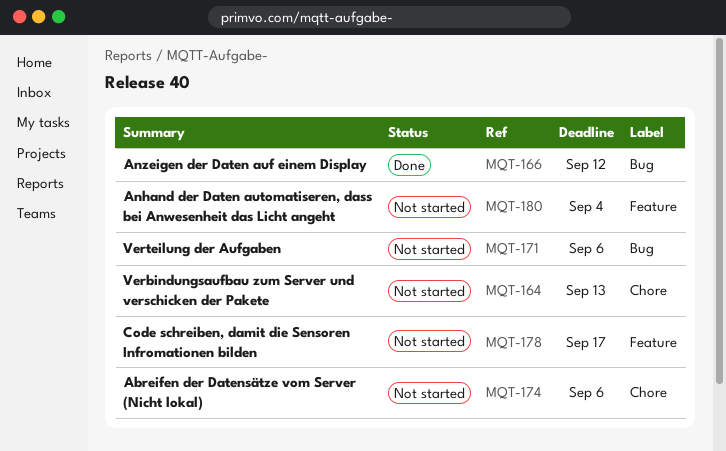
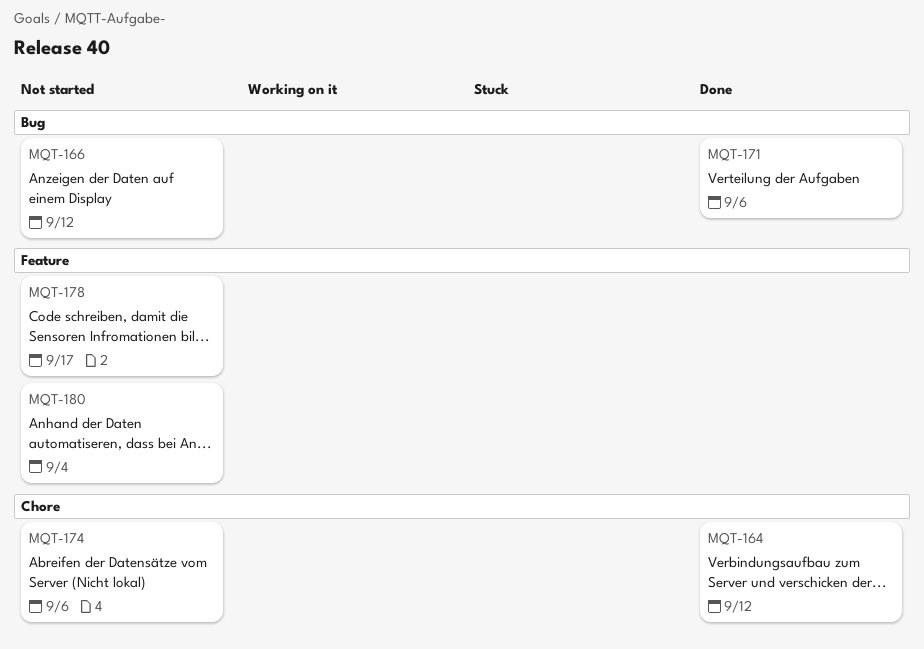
MQT-164, status: Not started -> Done
MQT-164, due: Sep 13 -> Sep 12
MQT-166, status: Done -> Not started
MQT-171, status: Not started -> Done

